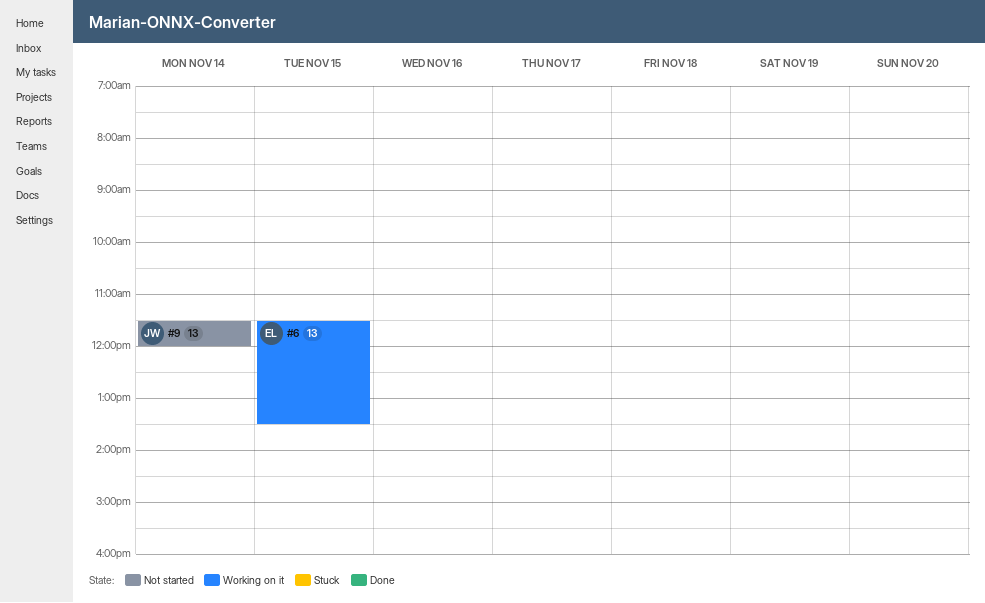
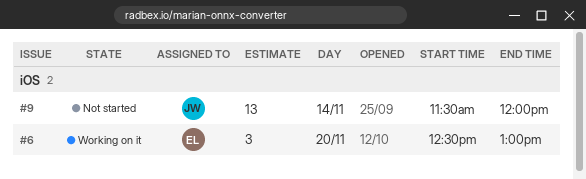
#6, estimate: 13 -> 3
#6, day: Nov 15 -> Nov 20
#6, begins: 11:30 -> 12:30
#6, ends: 13:30 -> 13:00

